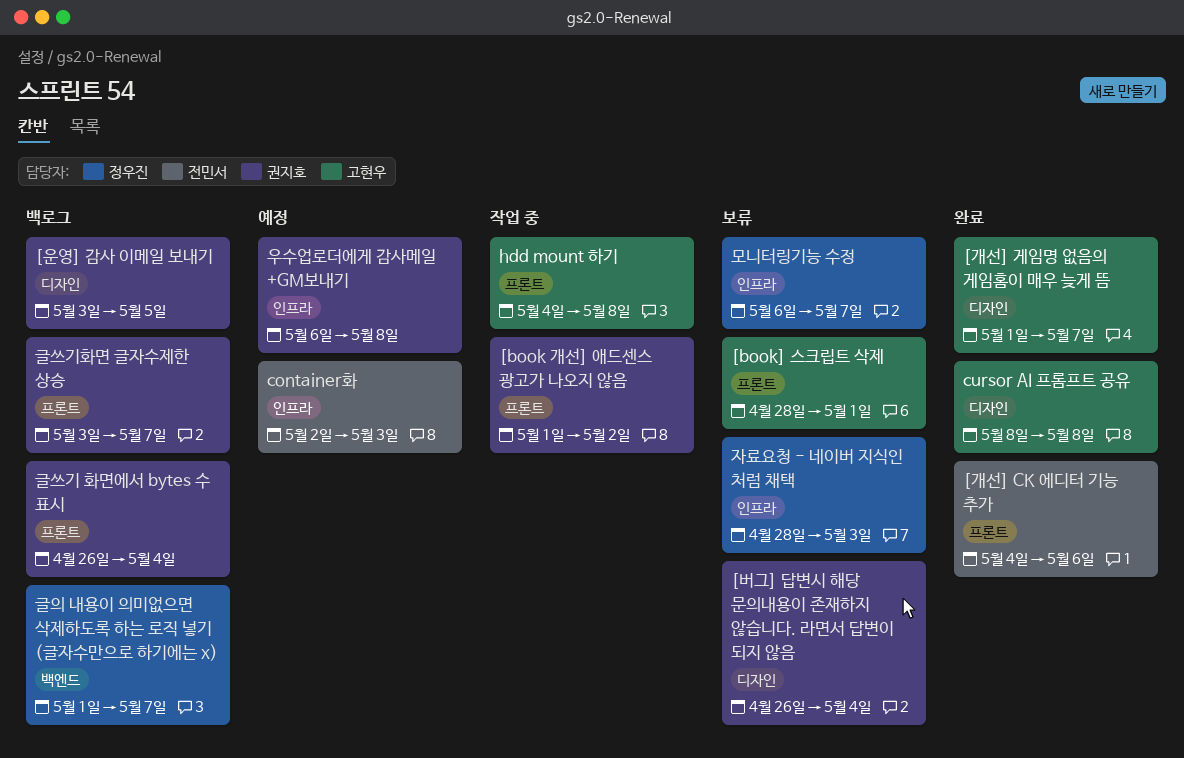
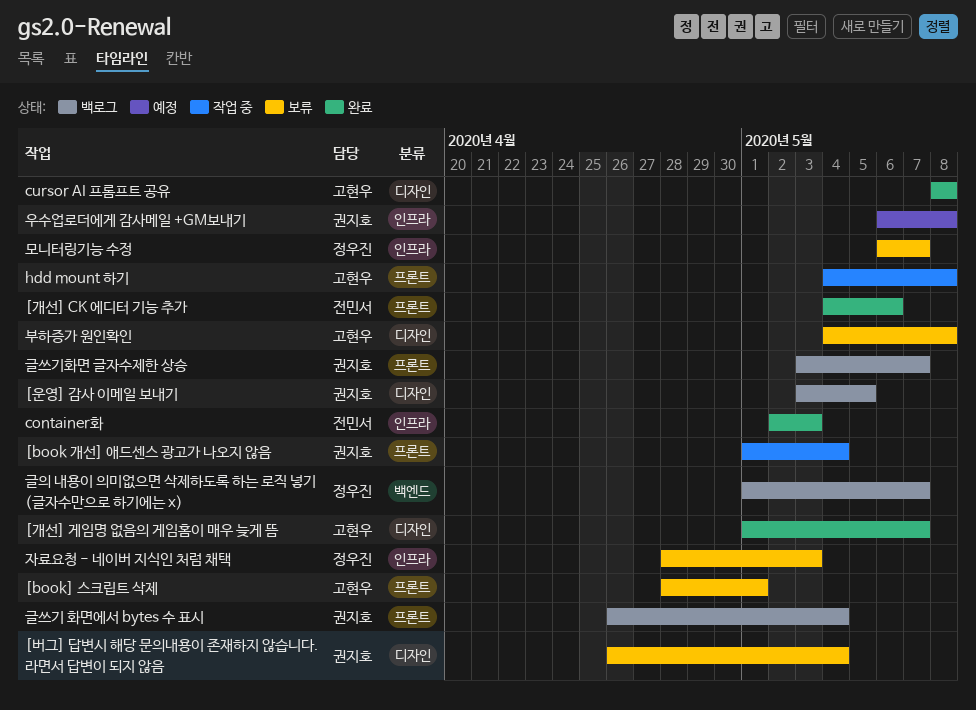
[book 개선] 애드센스 광고가 나오지 않음, due: May 2 -> May 4
container화, status: 예정 -> 완료
부하증가 원인확인: none -> present

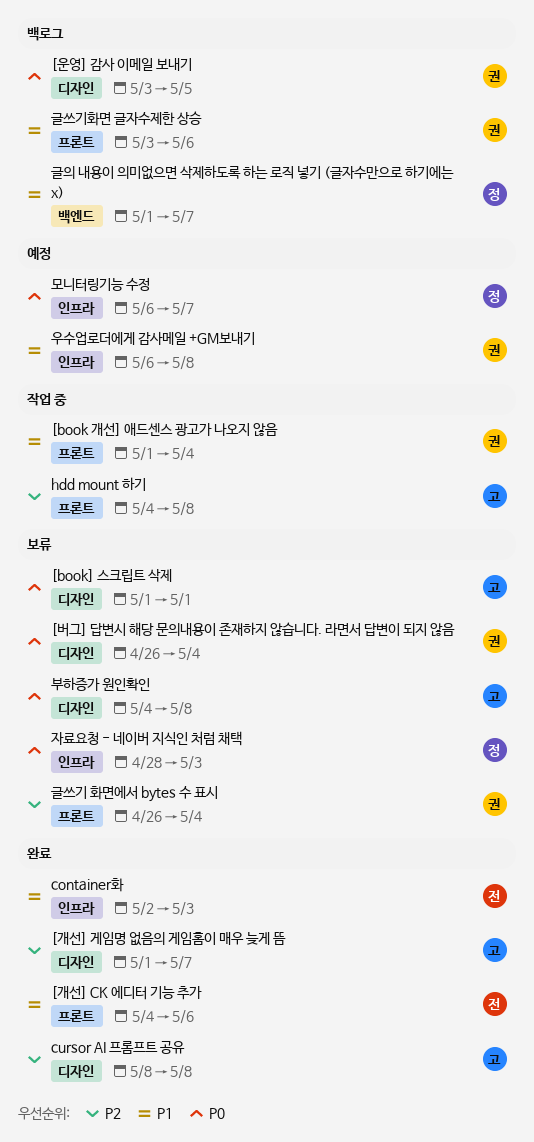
[book] 스크립트 삭제, label: 프론트 -> 디자인
[book] 스크립트 삭제, start: Apr 28 -> May 1
글쓰기 화면에서 bytes 수 표시, status: 백로그 -> 보류
글쓰기화면 글자수제한 상승, due: May 7 -> May 6
모니터링기능 수정, status: 보류 -> 예정

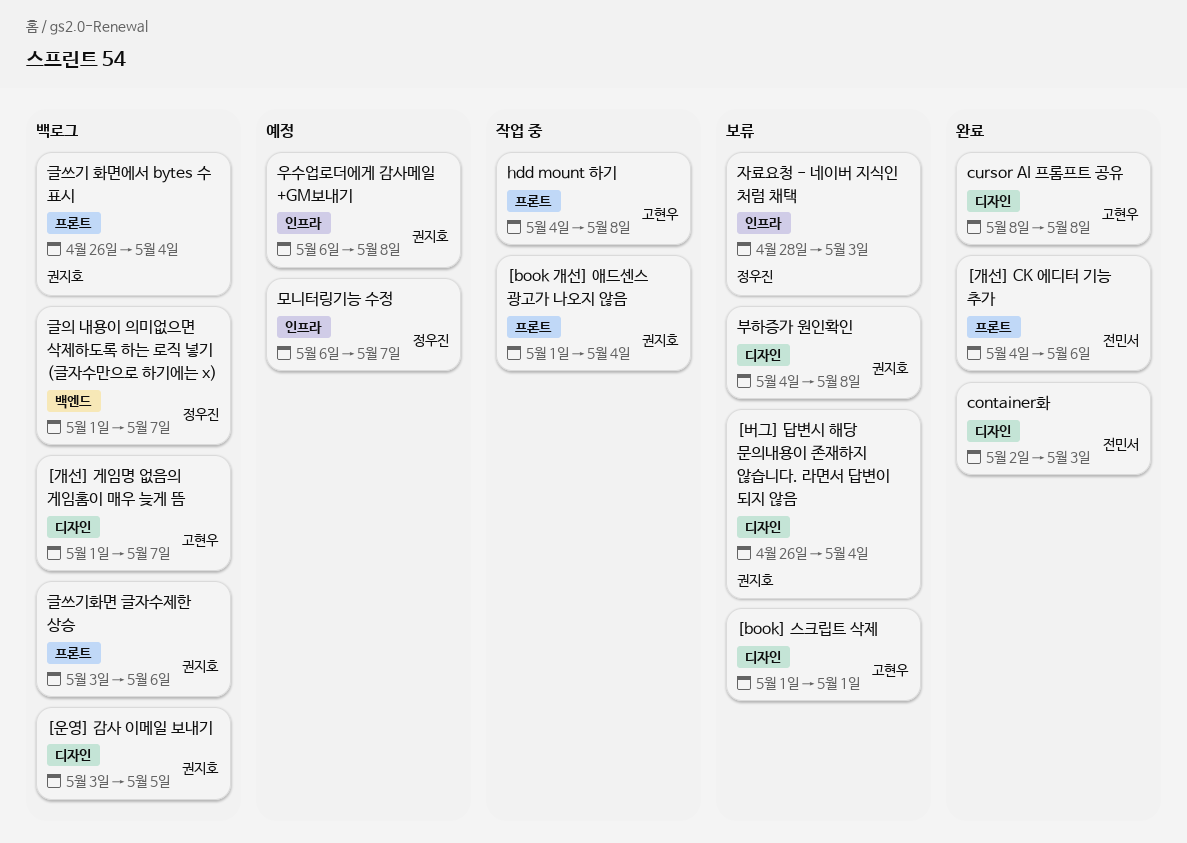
[개선] 게임명 없음의 게임홈이 매우 늦게 뜸, status: 완료 -> 백로그
container화, label: 인프라 -> 디자인
글쓰기 화면에서 bytes 수 표시, status: 보류 -> 백로그
부하증가 원인확인, owner: 고현우 -> 권지호

